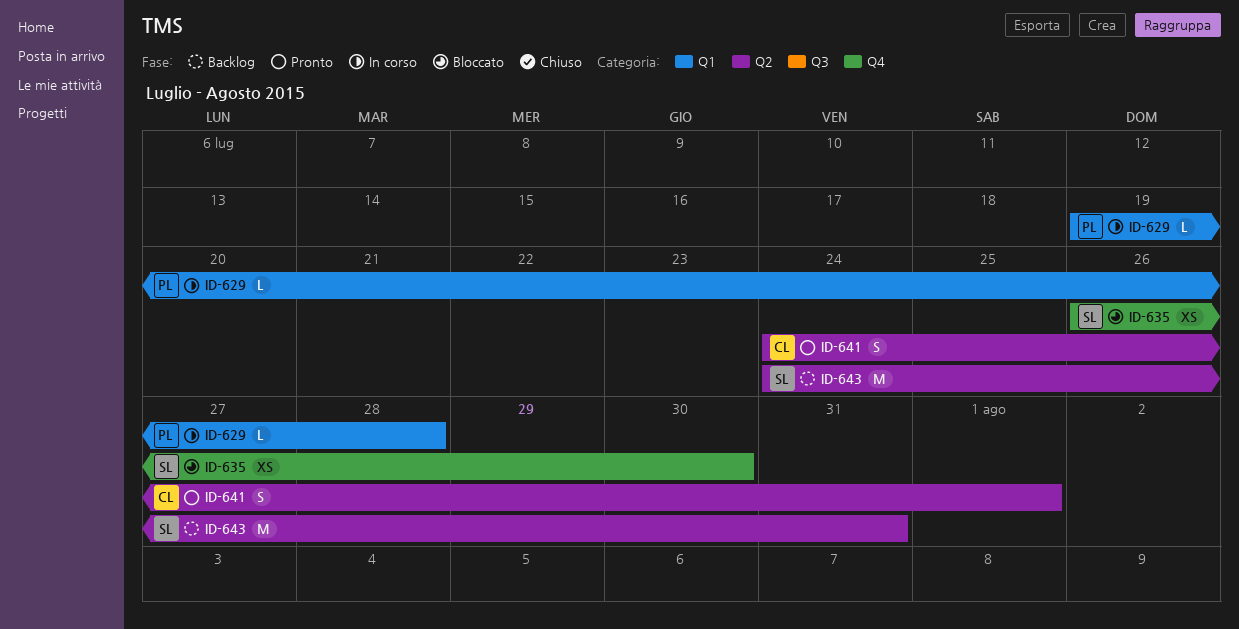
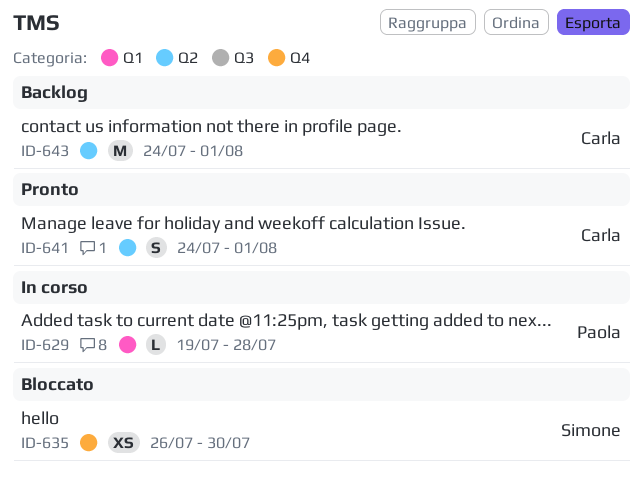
ID-643, owner: Simone -> Carla
ID-643, due: Jul 31 -> Aug 1

